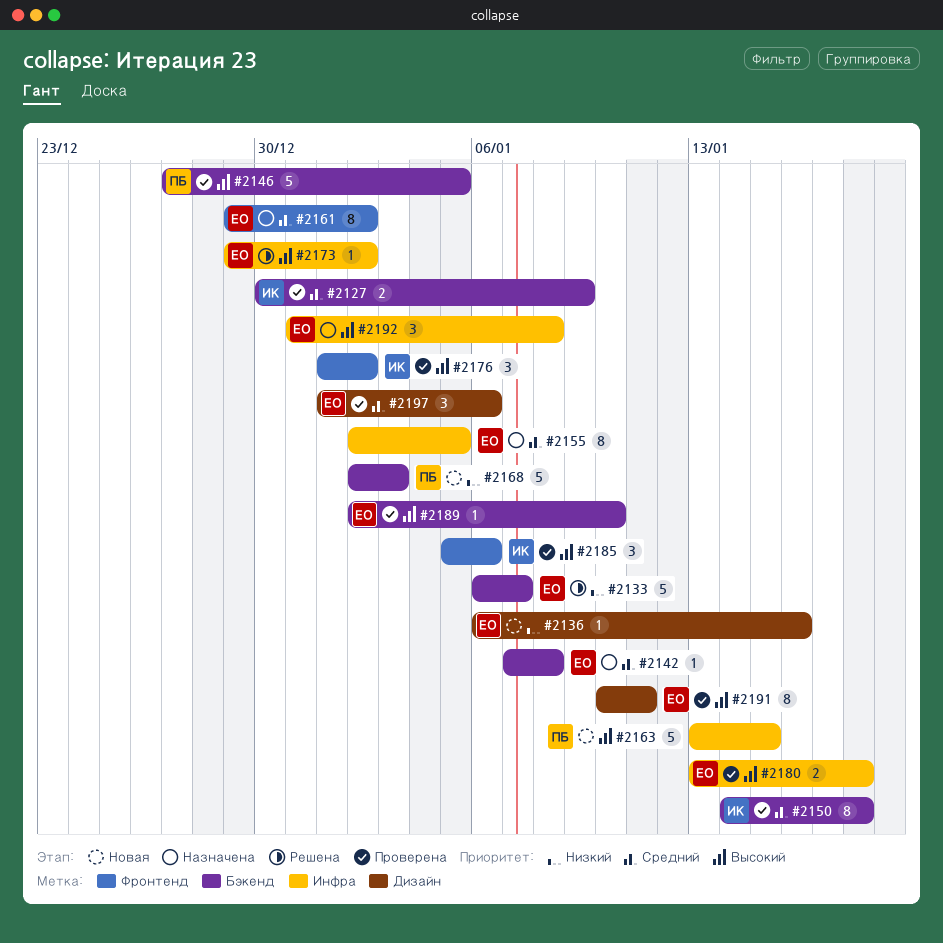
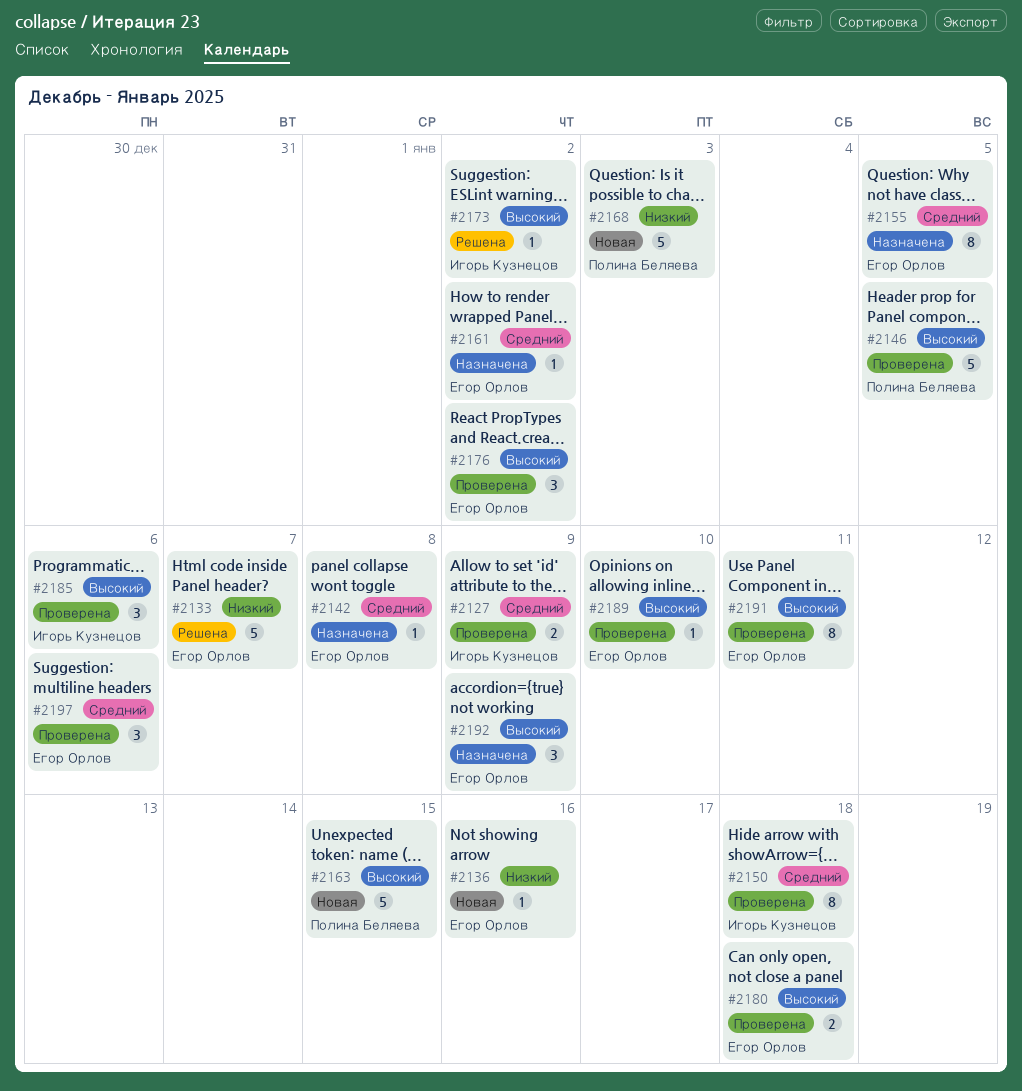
#2161, estimate: 8 -> 1
#2173, owner: Егор Орлов -> Игорь Кузнецов
#2176, owner: Игорь Кузнецов -> Егор Орлов
#2192, due: Jan 8 -> Jan 9

